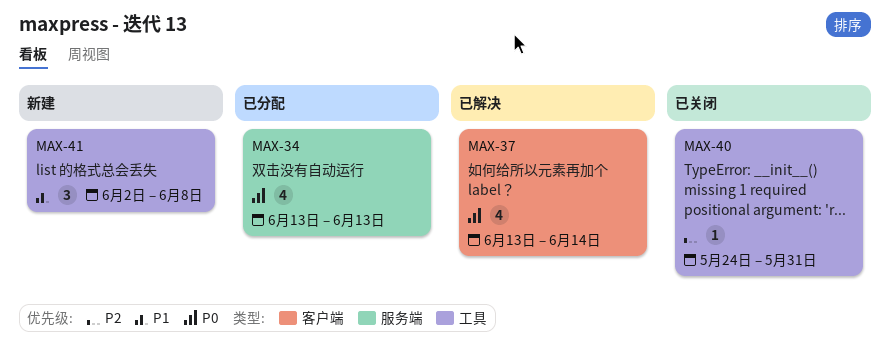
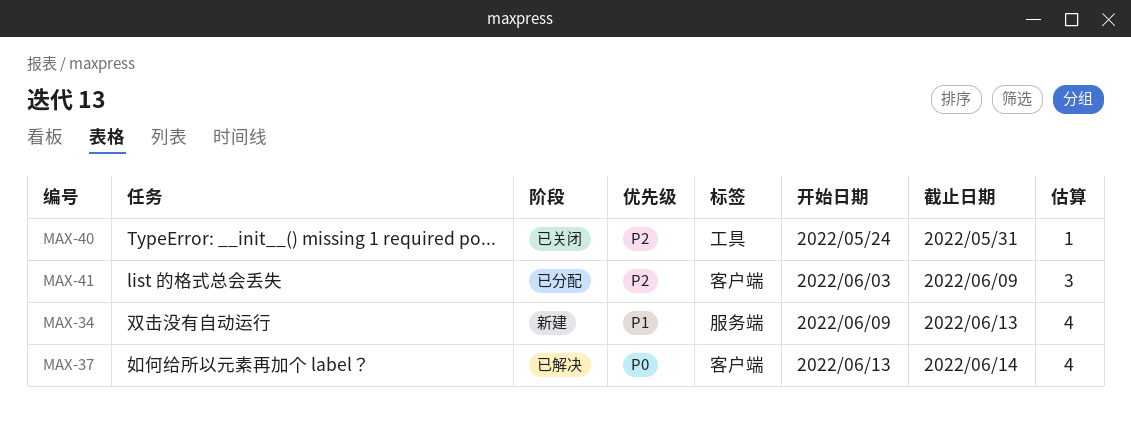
MAX-34, status: 已分配 -> 新建
MAX-34, priority: P0 -> P1
MAX-34, start: Jun 13 -> Jun 9
MAX-41, status: 新建 -> 已分配
MAX-41, priority: P1 -> P2
MAX-41, label: 工具 -> 客户端
MAX-41, start: Jun 2 -> Jun 3
MAX-41, due: Jun 8 -> Jun 9

